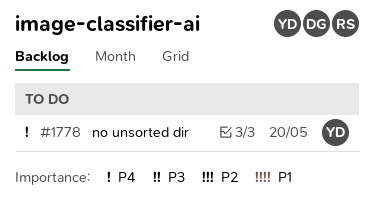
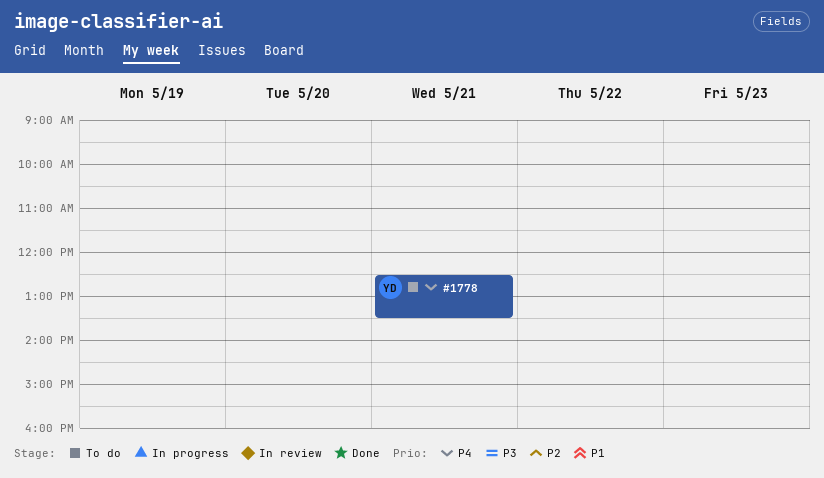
#1778, day: May 20 -> May 21

